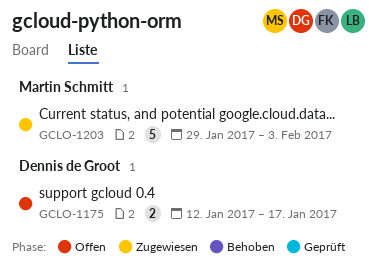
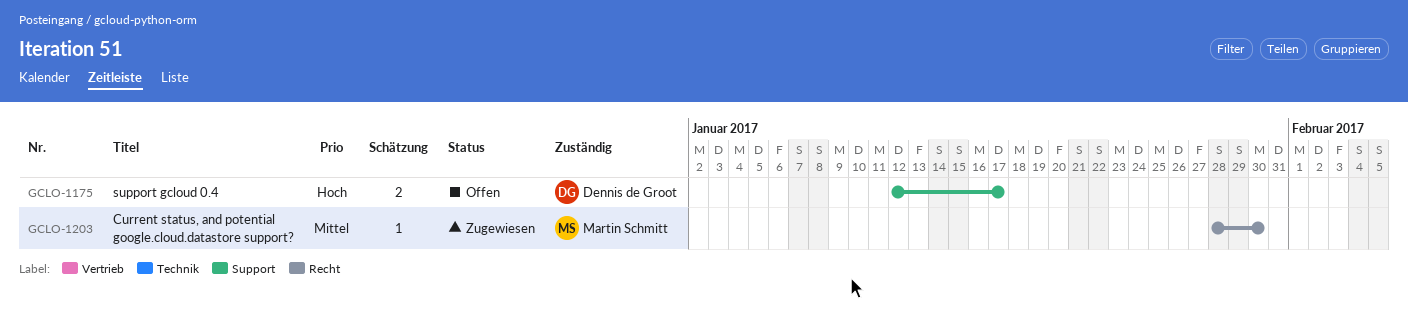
GCLO-1203, estimate: 5 -> 1
GCLO-1203, start: Jan 29 -> Jan 28
GCLO-1203, due: Feb 3 -> Jan 30

